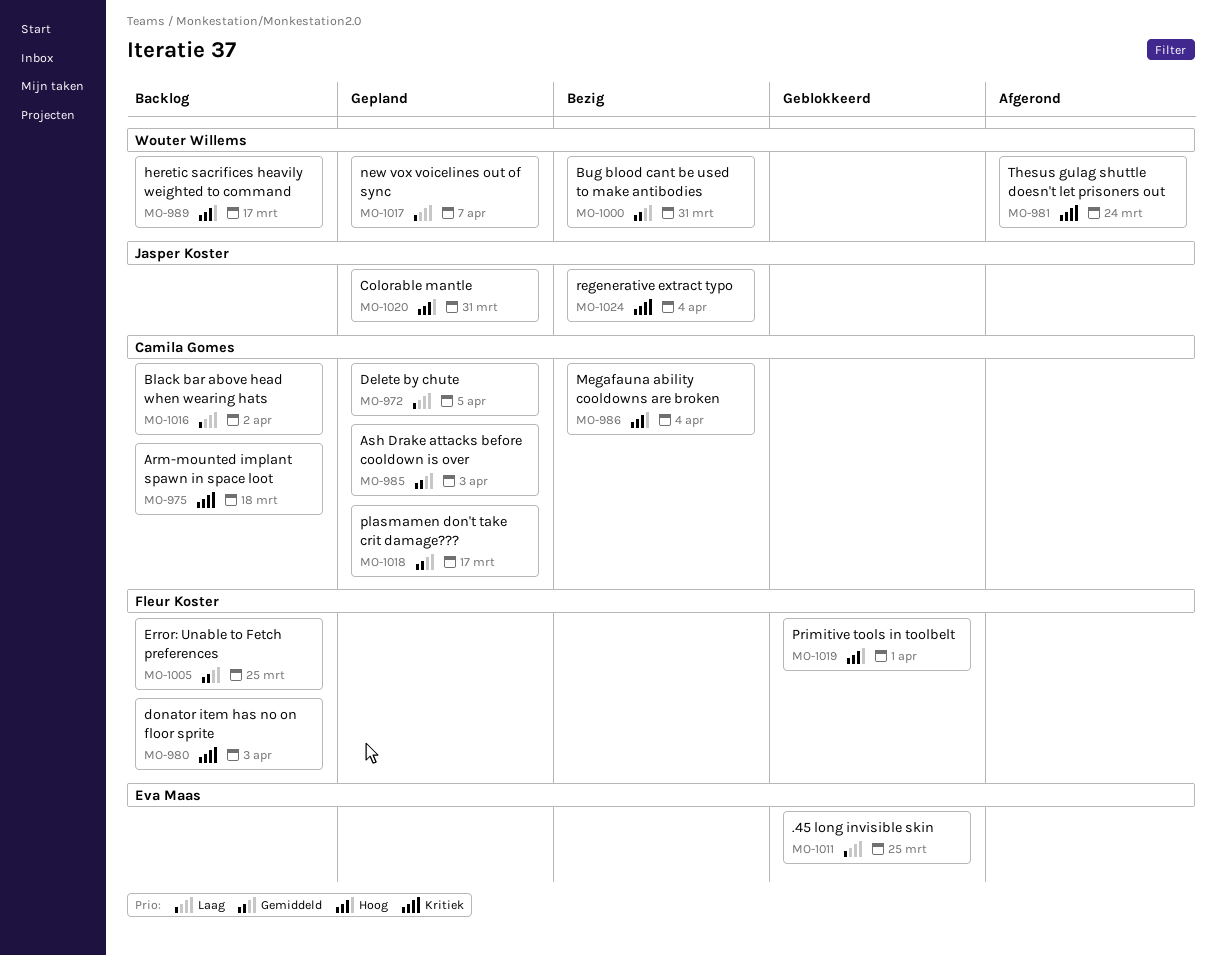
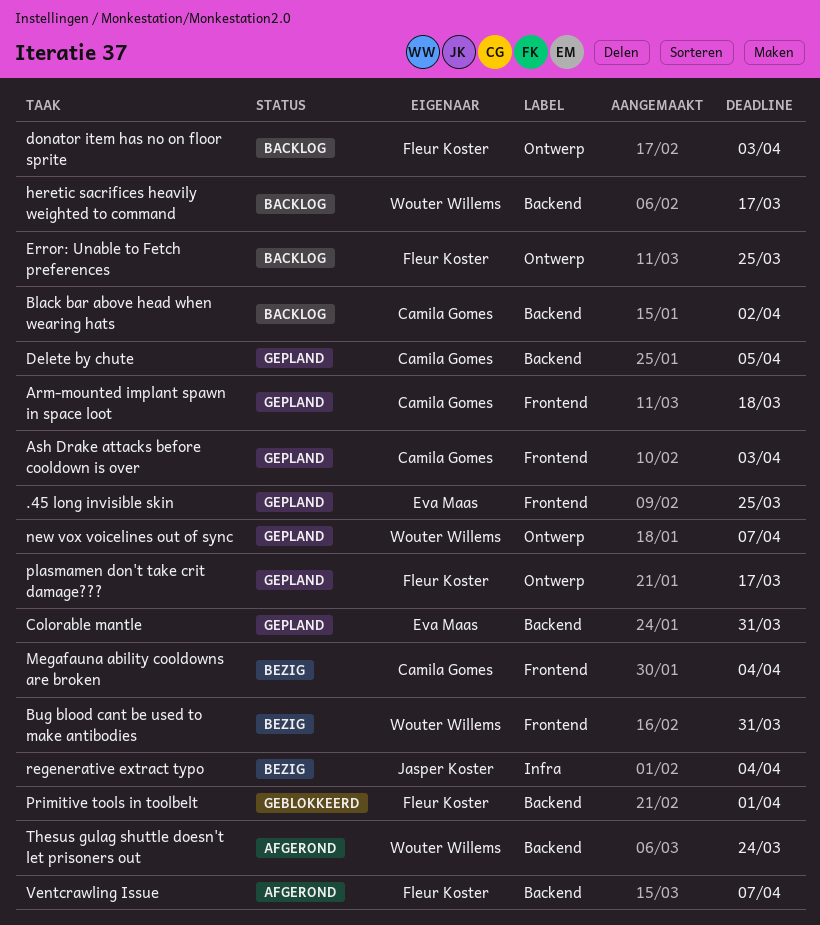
.45 long invisible skin, status: Geblokkeerd -> Gepland
Arm-mounted implant spawn in space loot, status: Backlog -> Gepland
Colorable mantle, owner: Jasper Koster -> Eva Maas
plasmamen don't take crit damage???, owner: Camila Gomes -> Fleur Koster
Ventcrawling Issue: none -> present

